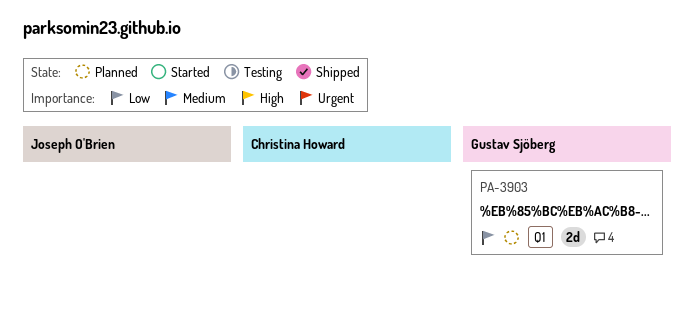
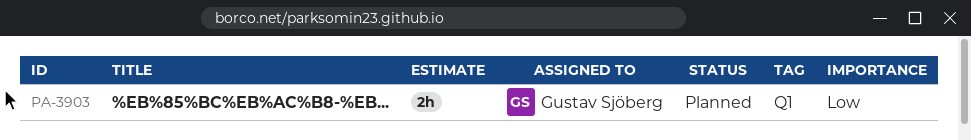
PA-3903, estimate: 2d -> 2h

